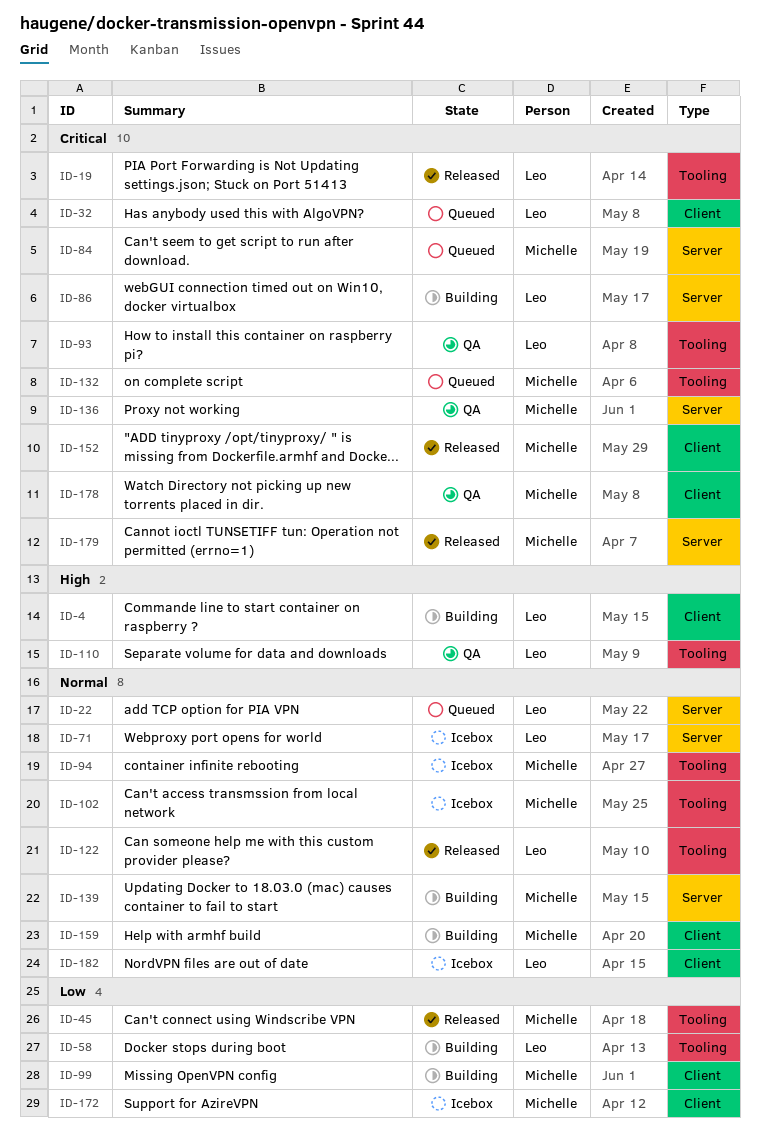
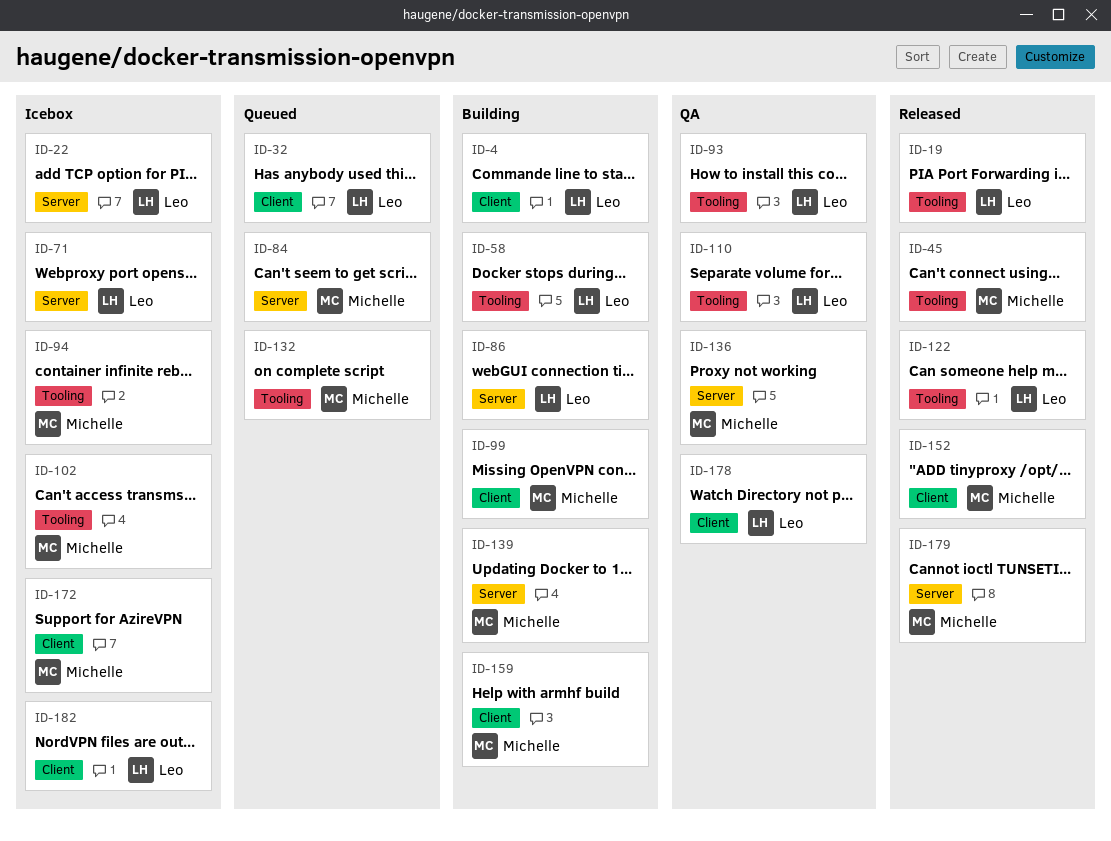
ID-22, status: Queued -> Icebox
ID-178, owner: Michelle -> Leo

